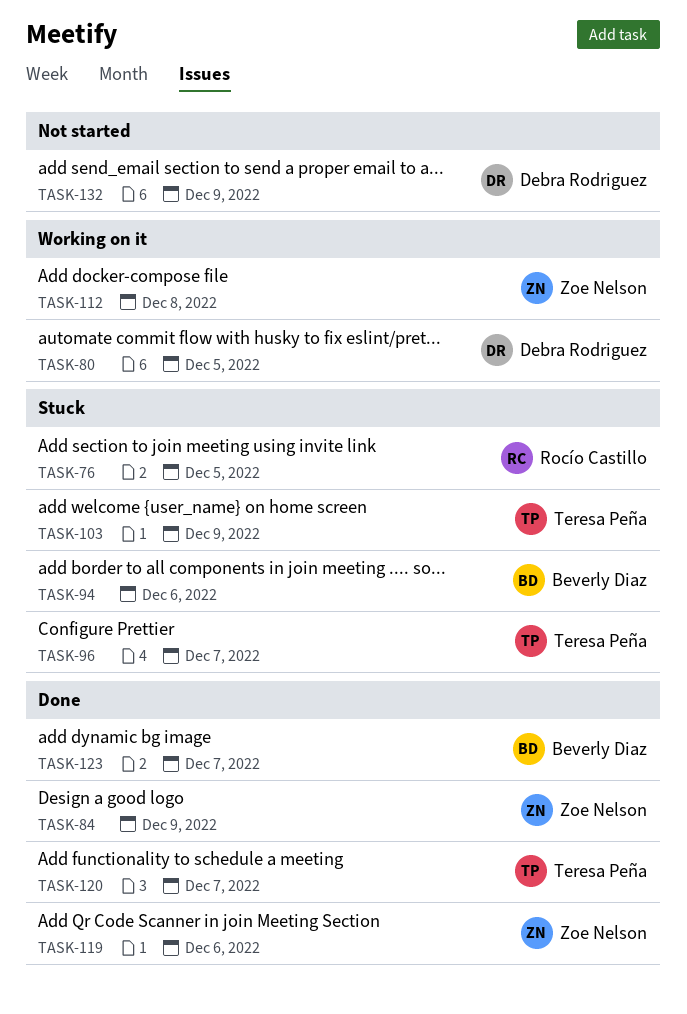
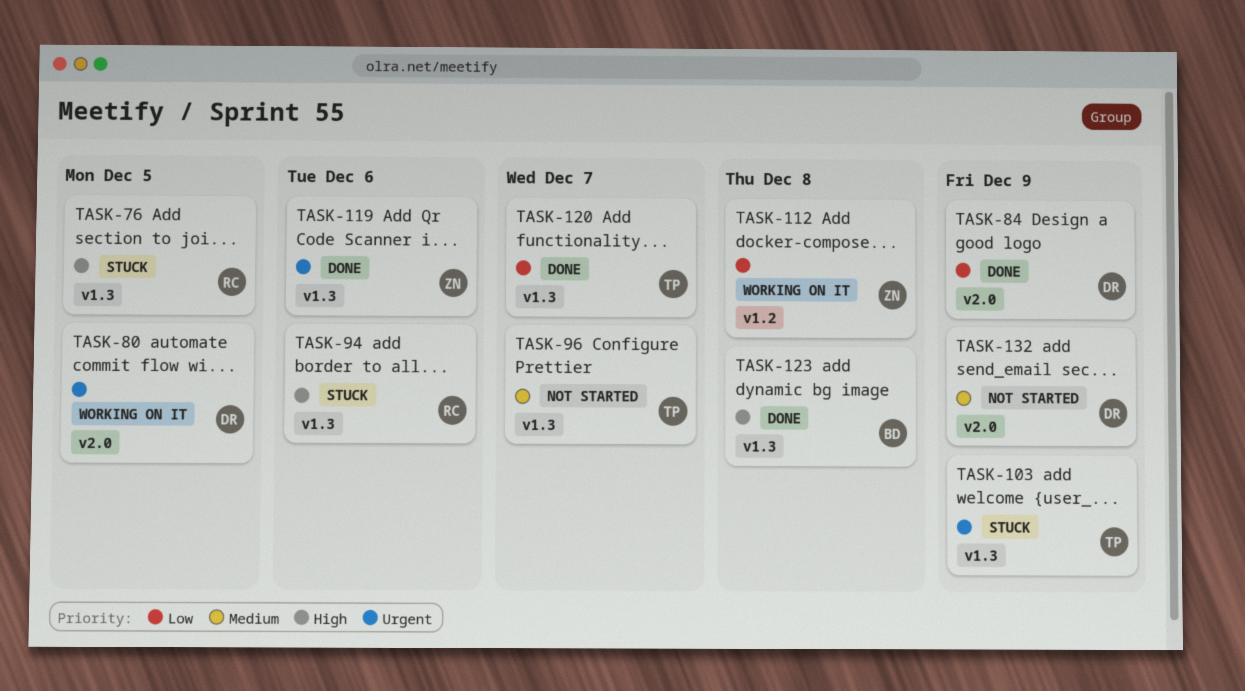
TASK-84, owner: Zoe Nelson -> Debra Rodriguez
TASK-94, owner: Beverly Diaz -> Rocío Castillo
TASK-96, status: Stuck -> Not started
TASK-123, due: Dec 7 -> Dec 8

